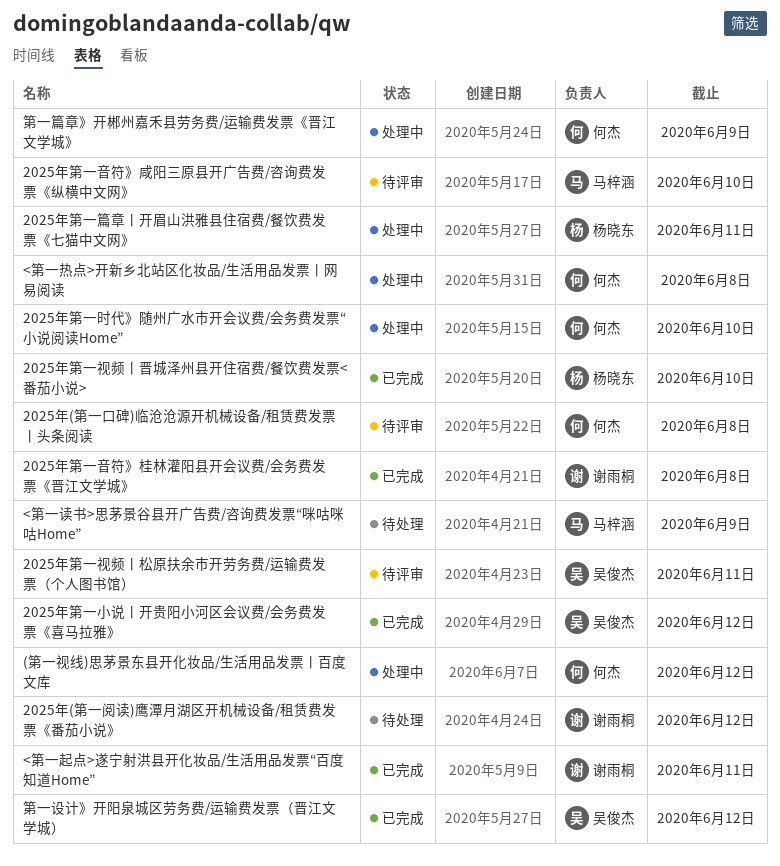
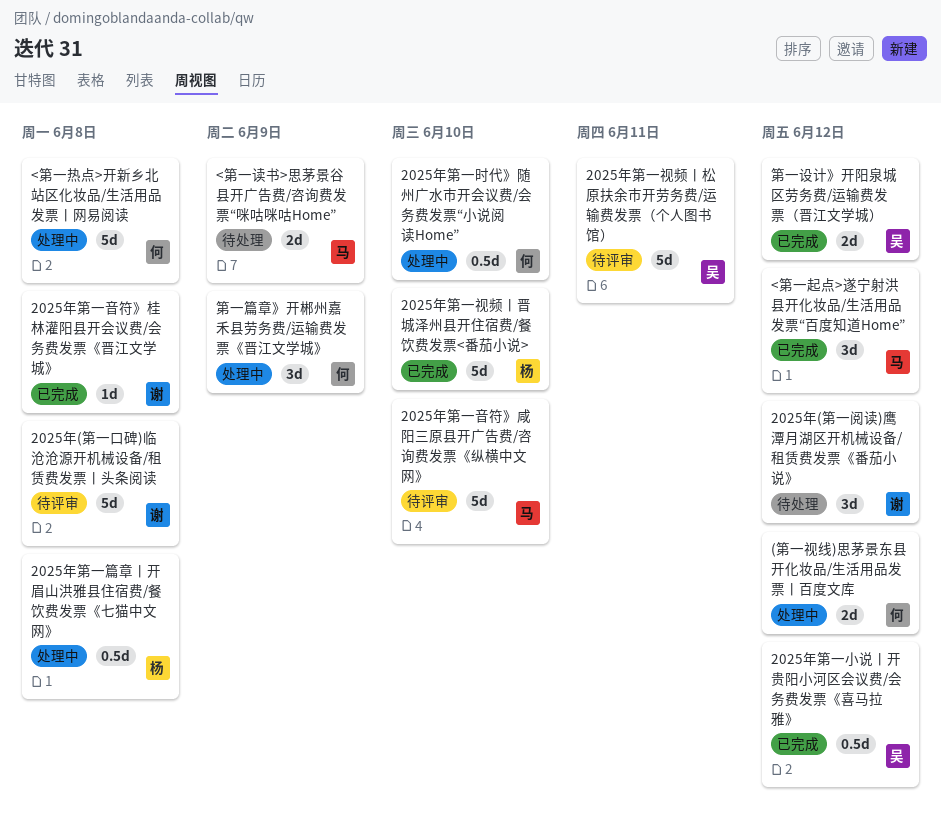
2025年(第一口碑)临沧沧源开机械设备/租赁费发票丨头条阅读, owner: 何杰 -> 谢雨桐
2025年第一篇章丨开眉山洪雅县住宿费/餐饮费发票《七猫中文网》, due: Jun 11 -> Jun 8
<第一起点>遂宁射洪县开化妆品/生活用品发票“百度知道Home”, owner: 谢雨桐 -> 马梓涵
<第一起点>遂宁射洪县开化妆品/生活用品发票“百度知道Home”, due: Jun 11 -> Jun 12

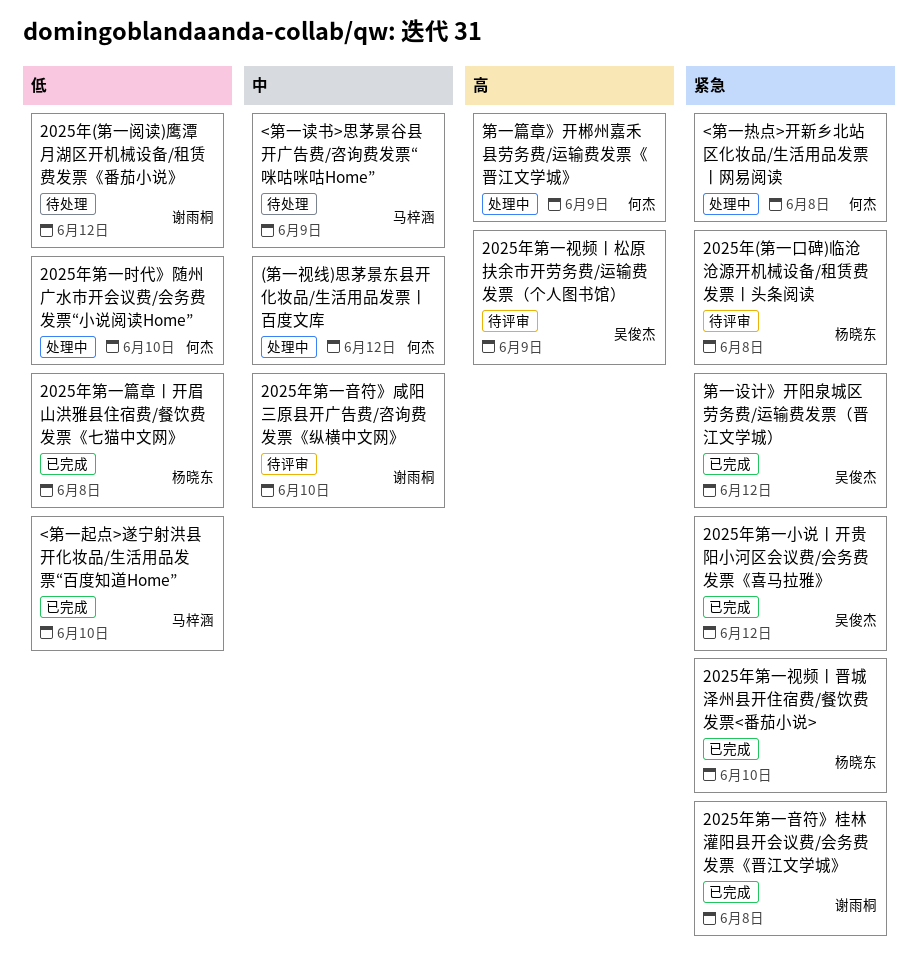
2025年(第一口碑)临沧沧源开机械设备/租赁费发票丨头条阅读, owner: 谢雨桐 -> 杨晓东
2025年第一篇章丨开眉山洪雅县住宿费/餐饮费发票《七猫中文网》, status: 处理中 -> 已完成
2025年第一视频丨松原扶余市开劳务费/运输费发票（个人图书馆）, due: Jun 11 -> Jun 9
2025年第一音符》咸阳三原县开广告费/咨询费发票《纵横中文网》, owner: 马梓涵 -> 谢雨桐
<第一起点>遂宁射洪县开化妆品/生活用品发票“百度知道Home”, due: Jun 12 -> Jun 10

